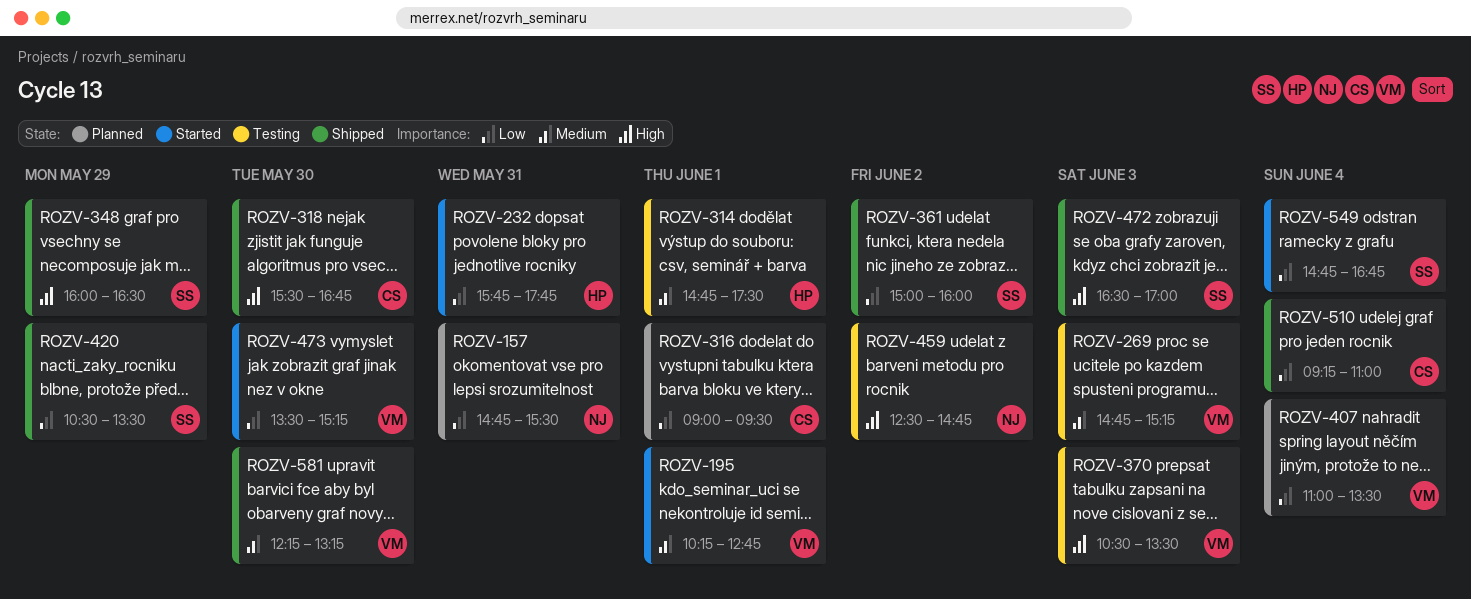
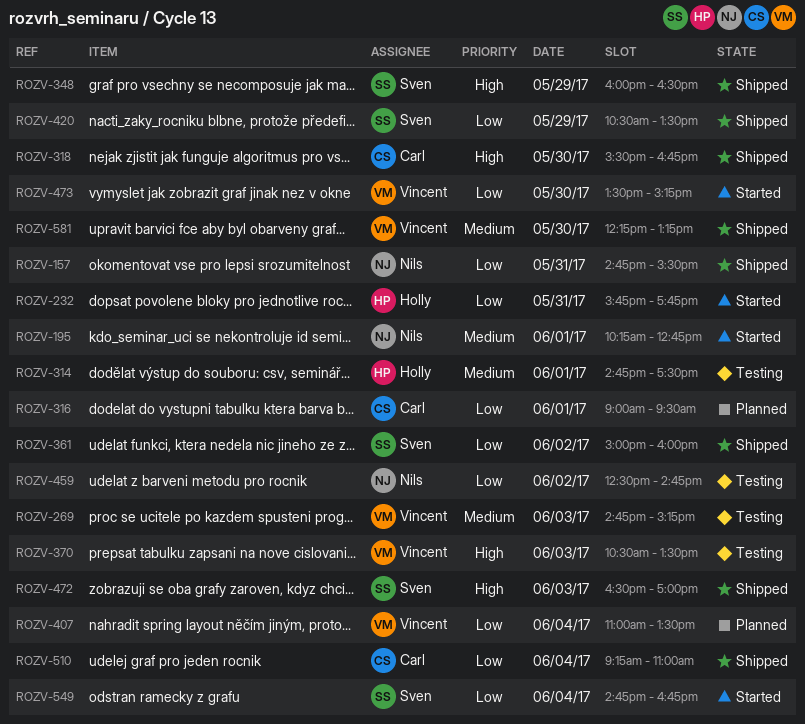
ROZV-157, status: Planned -> Shipped
ROZV-195, owner: Vincent -> Nils
ROZV-459, priority: High -> Low

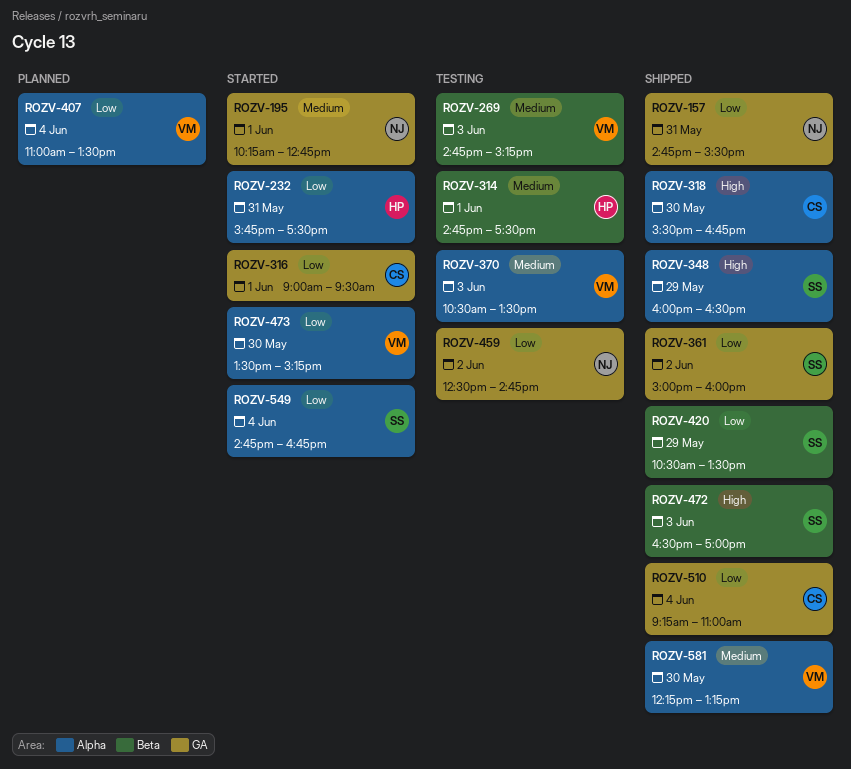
ROZV-232, ends: 17:45 -> 17:30
ROZV-316, status: Planned -> Started
ROZV-370, priority: High -> Medium

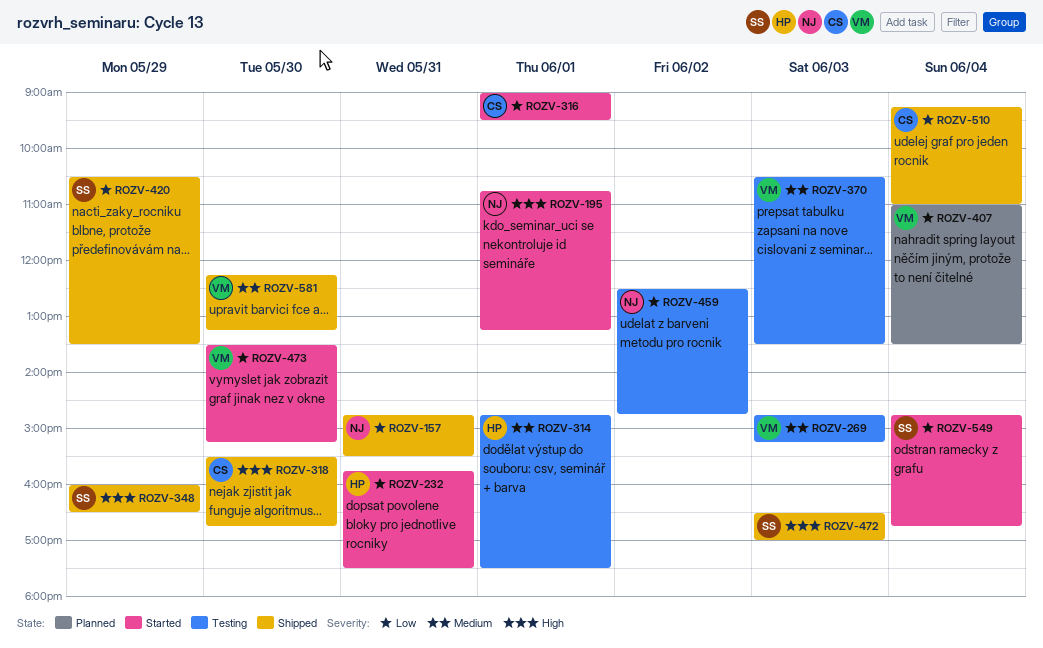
ROZV-195, priority: Medium -> High
ROZV-195, begins: 10:15 -> 10:45
ROZV-195, ends: 12:45 -> 13:15
ROZV-361: present -> none

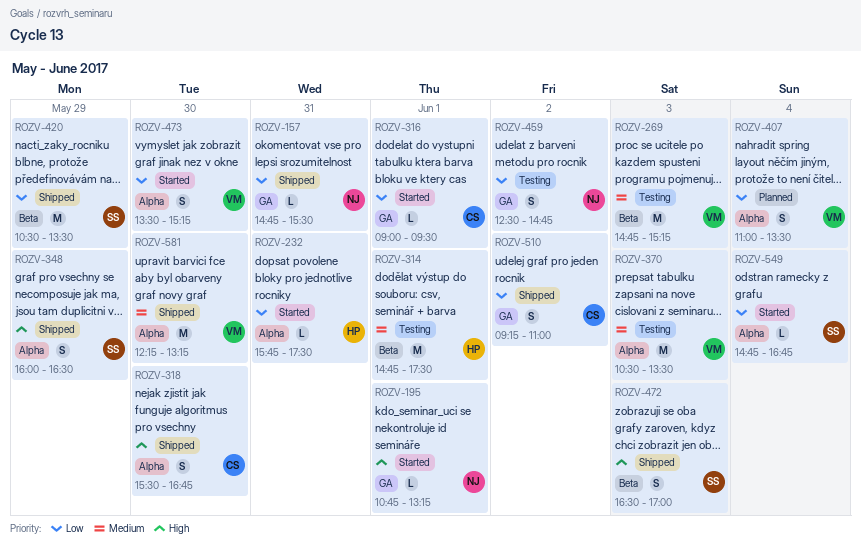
ROZV-510, day: Jun 4 -> Jun 2

